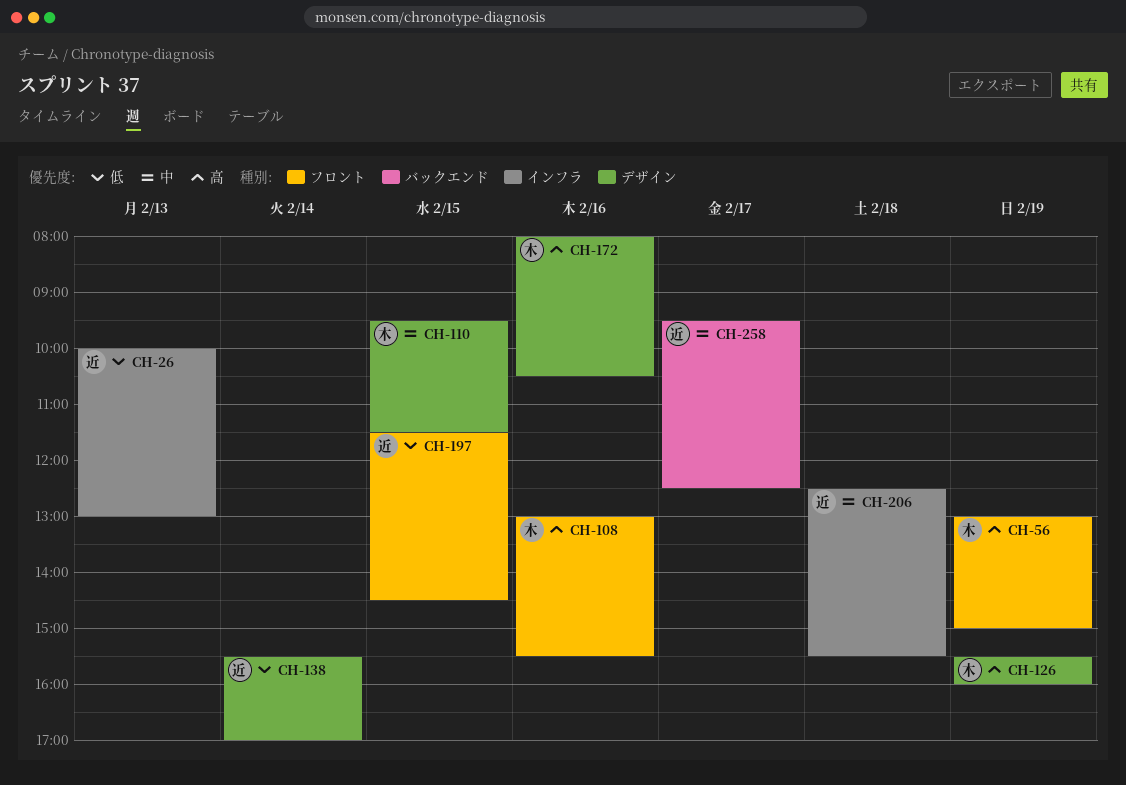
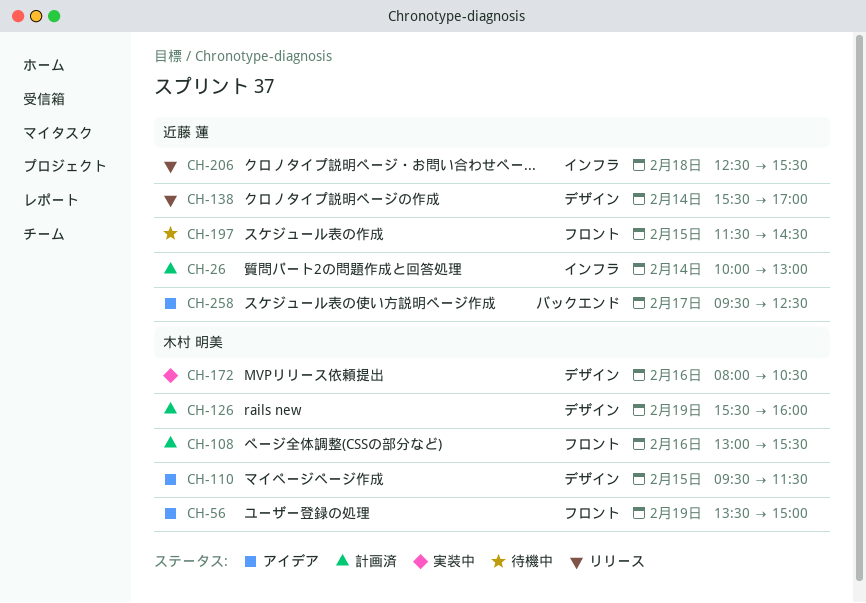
CH-26, day: Feb 13 -> Feb 14
CH-56, begins: 13:00 -> 13:30

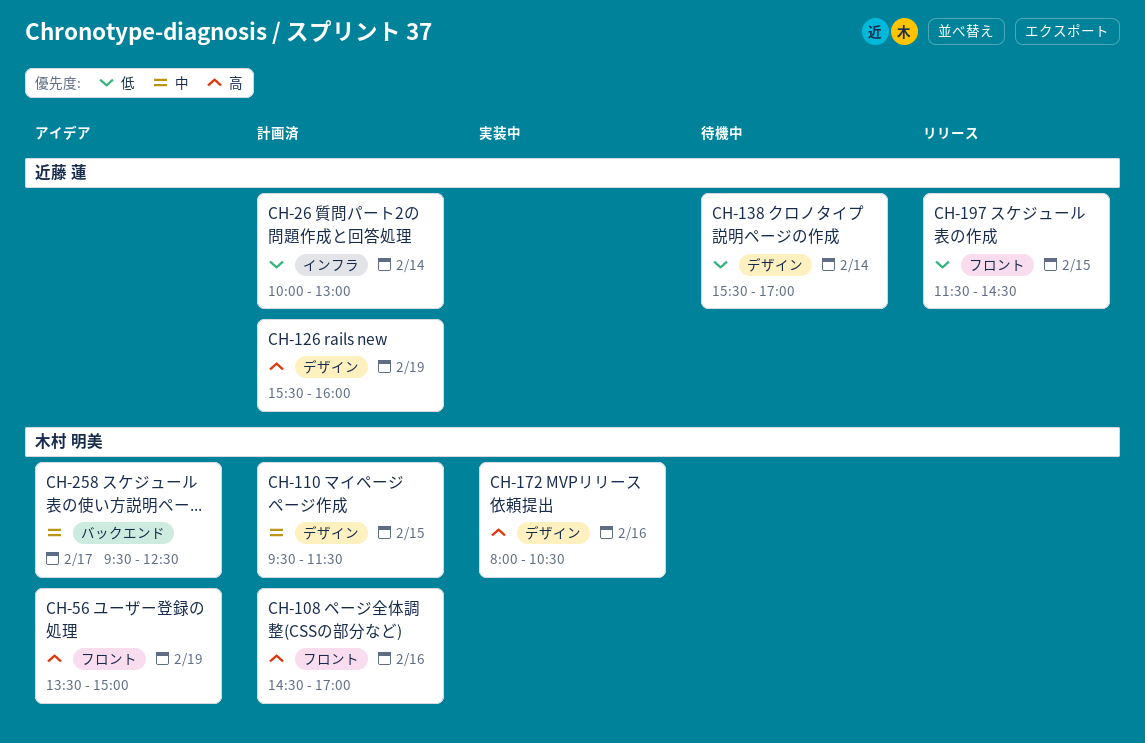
CH-108, begins: 13:00 -> 14:30
CH-108, ends: 15:30 -> 17:00
CH-110, status: アイデア -> 計画済
CH-126, owner: 木村 明美 -> 近藤 蓮
CH-138, status: リリース -> 待機中
CH-197, status: 待機中 -> リリース
CH-206: present -> none
CH-258, owner: 近藤 蓮 -> 木村 明美

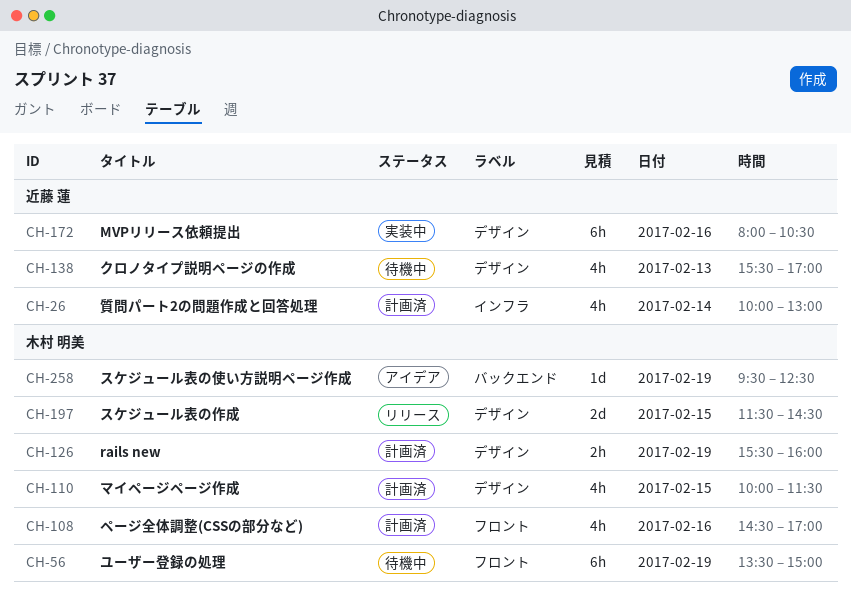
CH-56, status: アイデア -> 待機中
CH-110, begins: 09:30 -> 10:00
CH-126, owner: 近藤 蓮 -> 木村 明美
CH-138, day: Feb 14 -> Feb 13
CH-172, owner: 木村 明美 -> 近藤 蓮
CH-197, owner: 近藤 蓮 -> 木村 明美
CH-197, label: フロント -> デザイン
CH-258, day: Feb 17 -> Feb 19

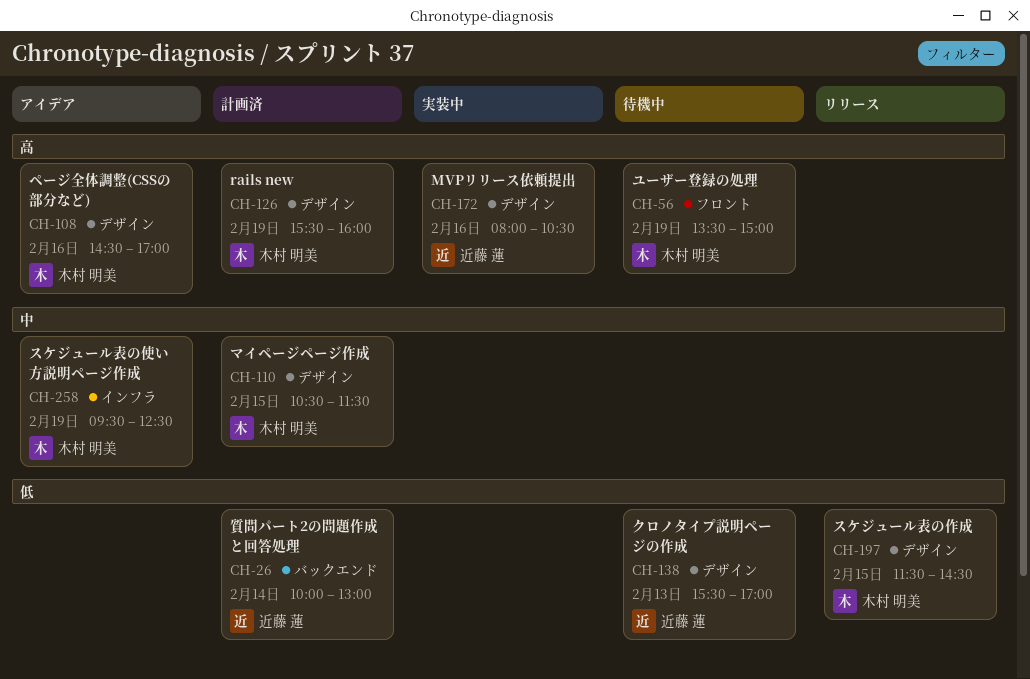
CH-26, label: インフラ -> バックエンド
CH-108, status: 計画済 -> アイデア
CH-108, label: フロント -> デザイン
CH-110, begins: 10:00 -> 10:30
CH-258, label: バックエンド -> インフラ

